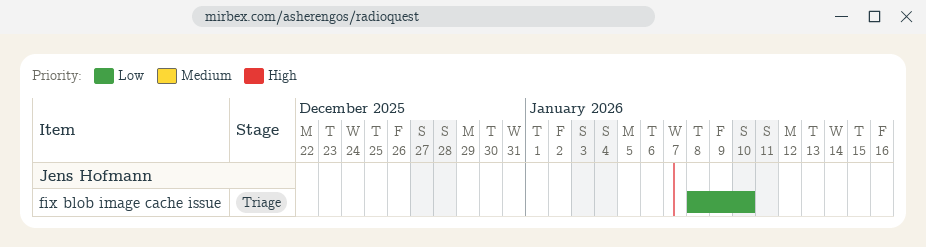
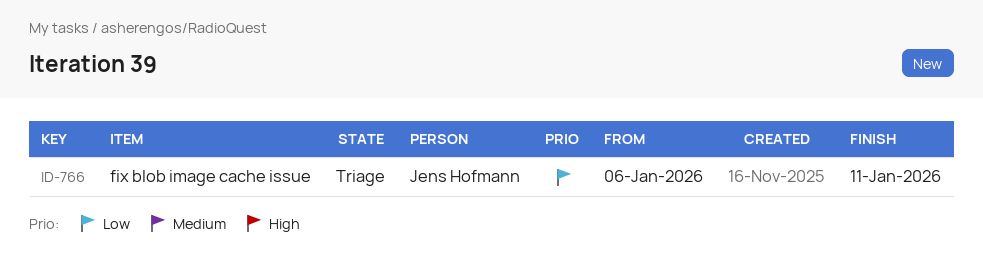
fix blob image cache issue, start: Jan 8 -> Jan 6
fix blob image cache issue, due: Jan 10 -> Jan 11

